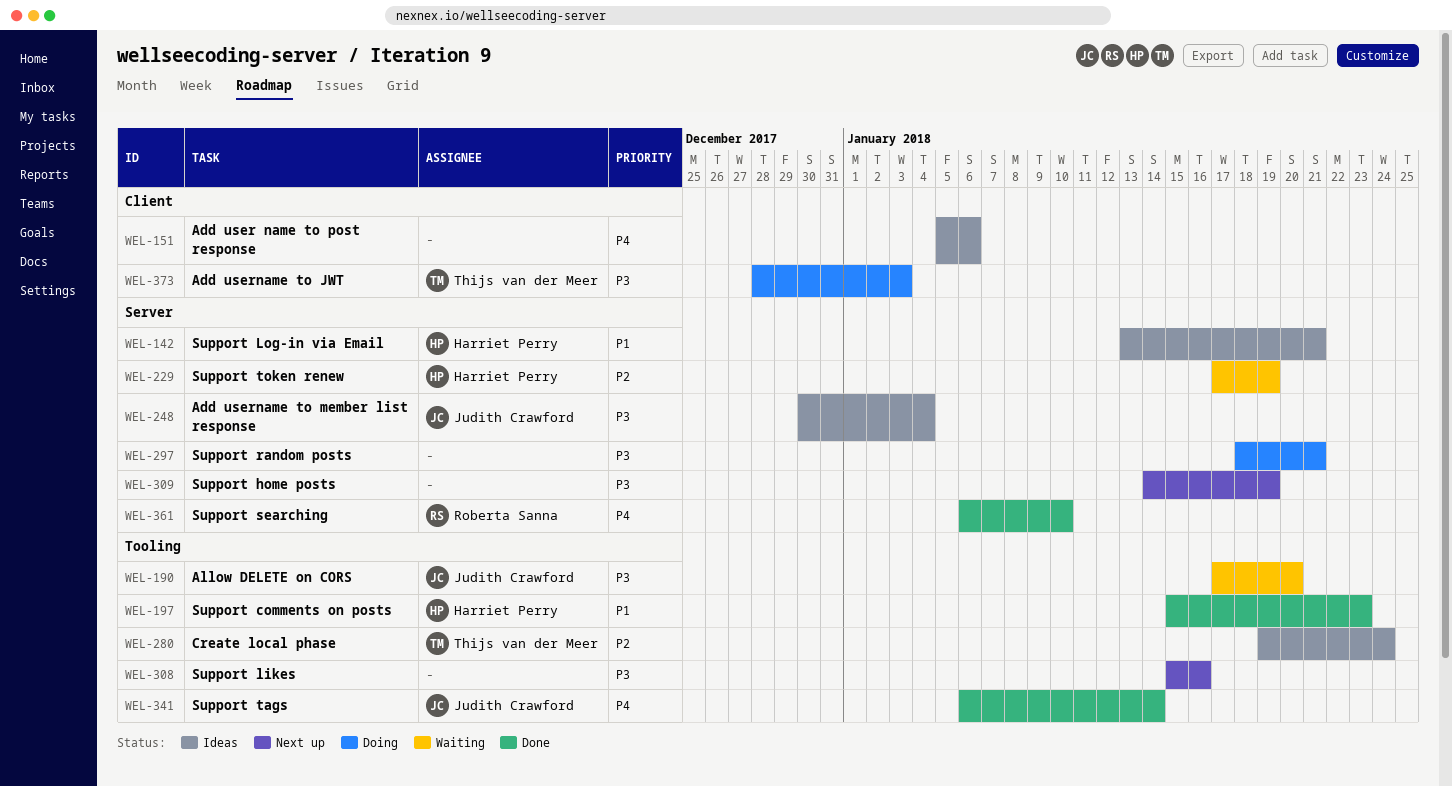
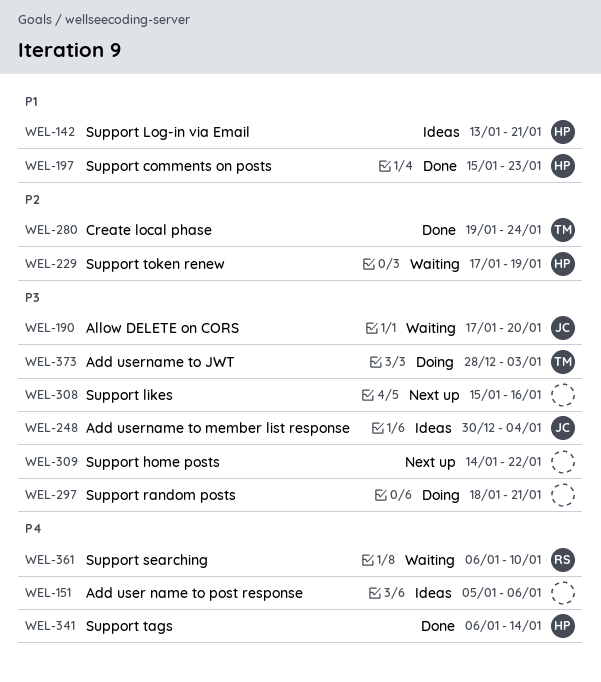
WEL-280, status: Ideas -> Done
WEL-309, due: Jan 19 -> Jan 22
WEL-341, owner: Judith Crawford -> Harriet Perry
WEL-361, status: Done -> Waiting

